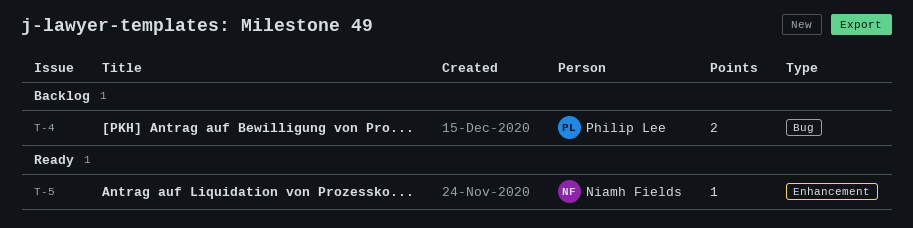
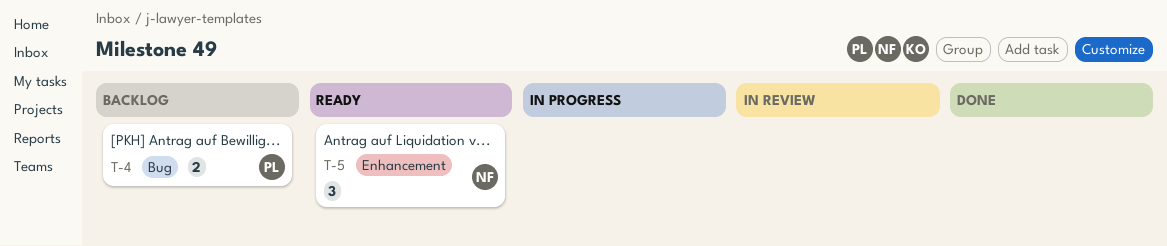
T-5, estimate: 1 -> 3

